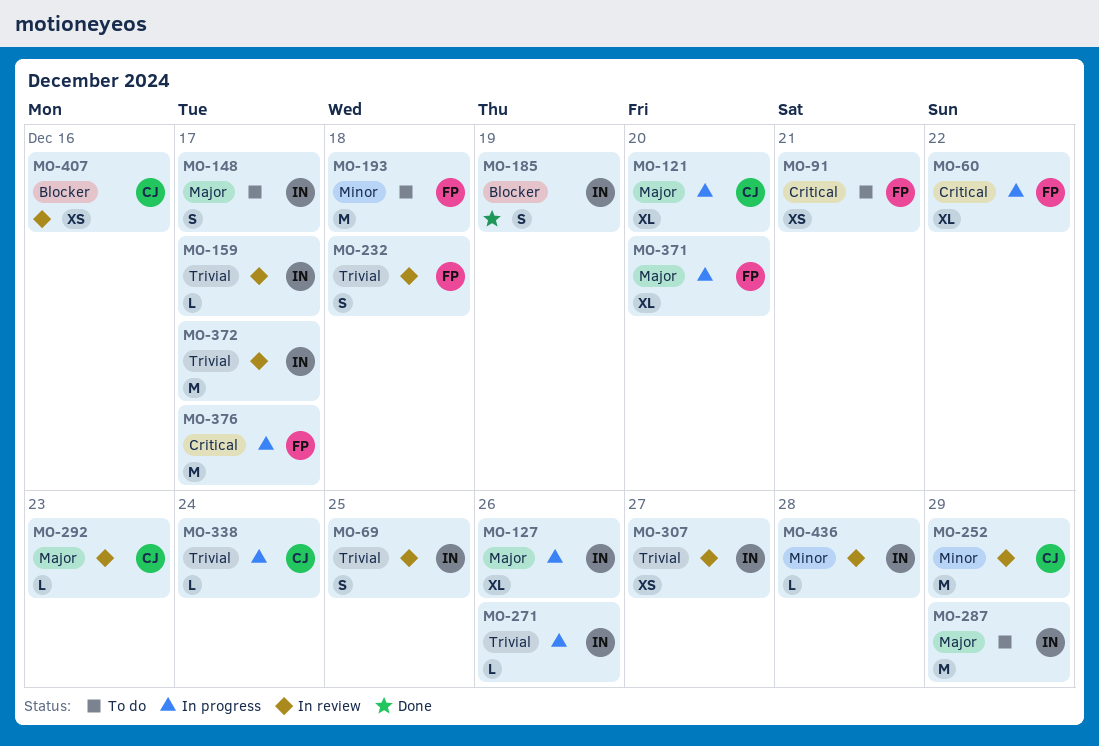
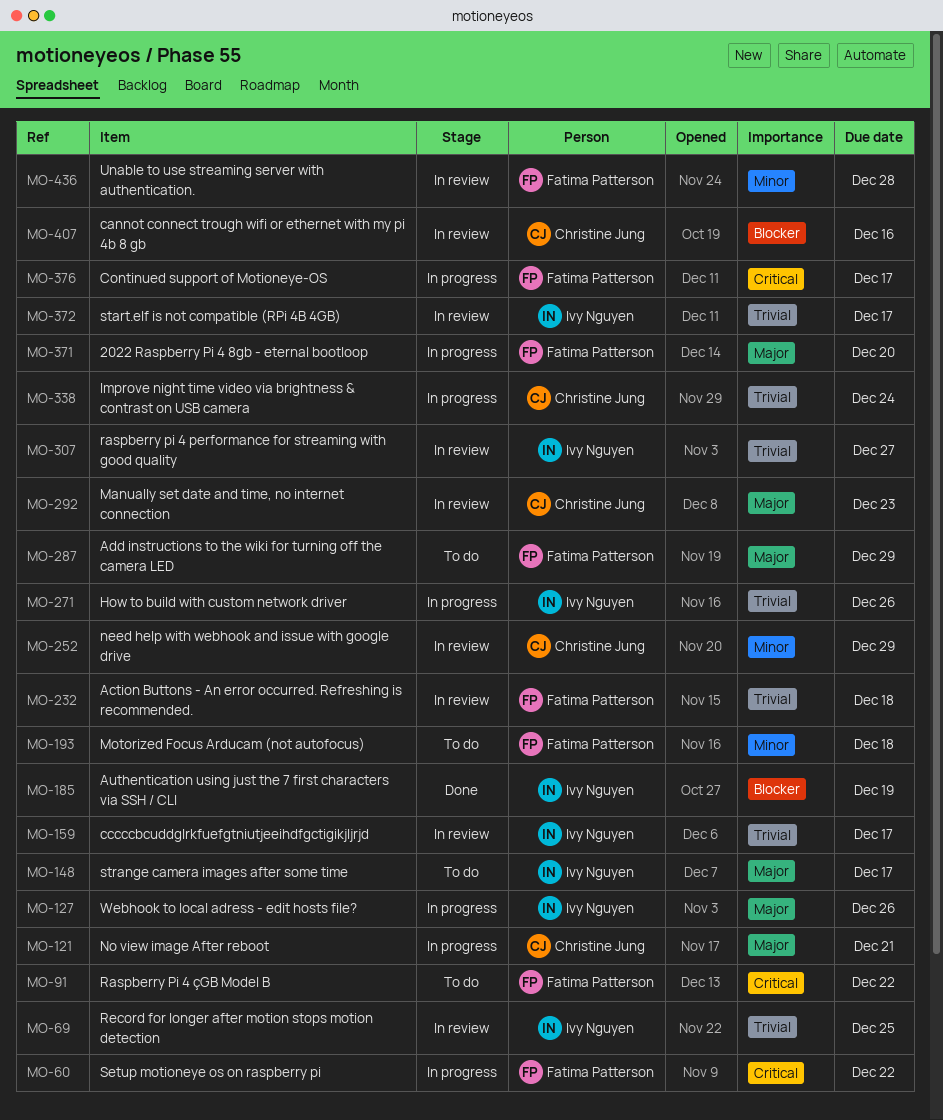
MO-91, due: Dec 21 -> Dec 22
MO-121, due: Dec 20 -> Dec 21
MO-287, owner: Ivy Nguyen -> Fatima Patterson
MO-436, owner: Ivy Nguyen -> Fatima Patterson

